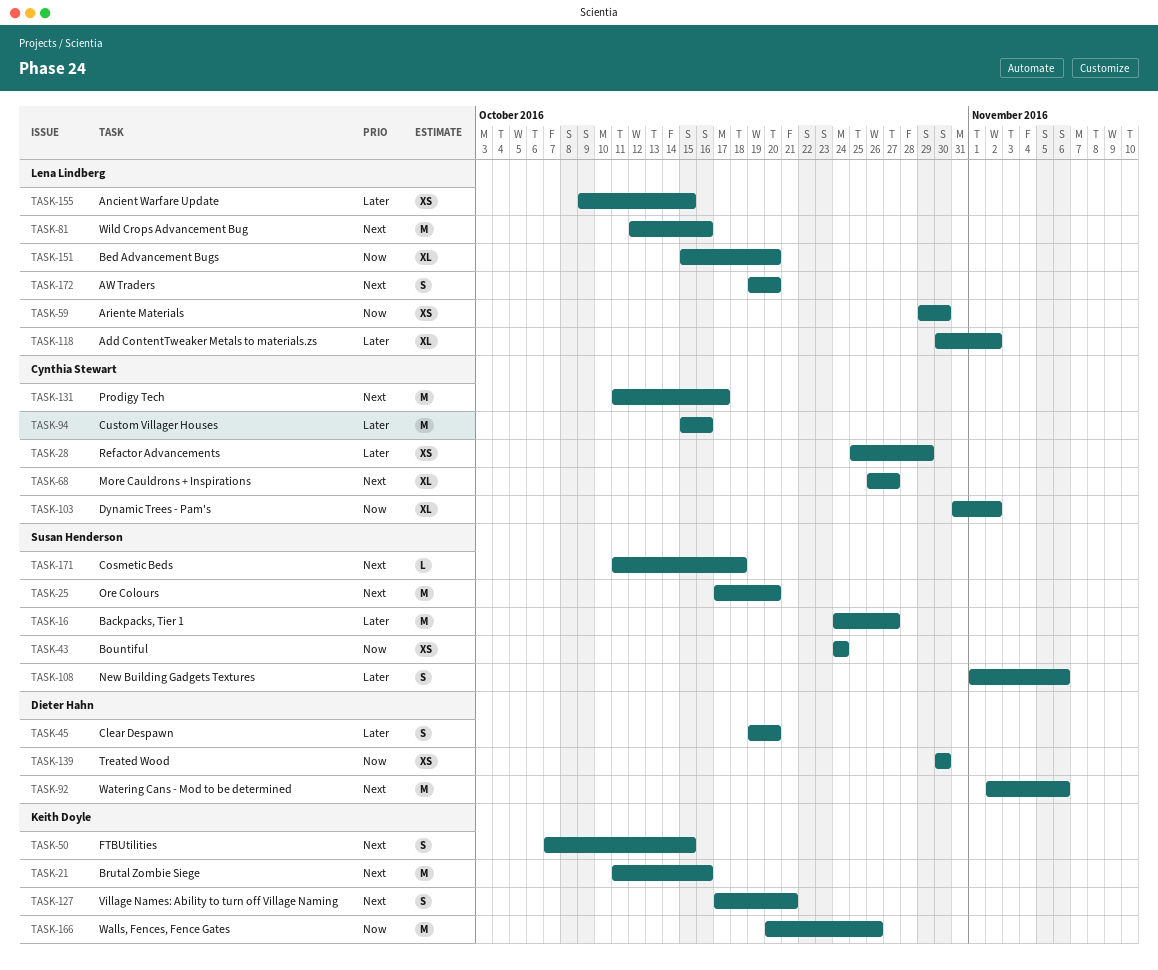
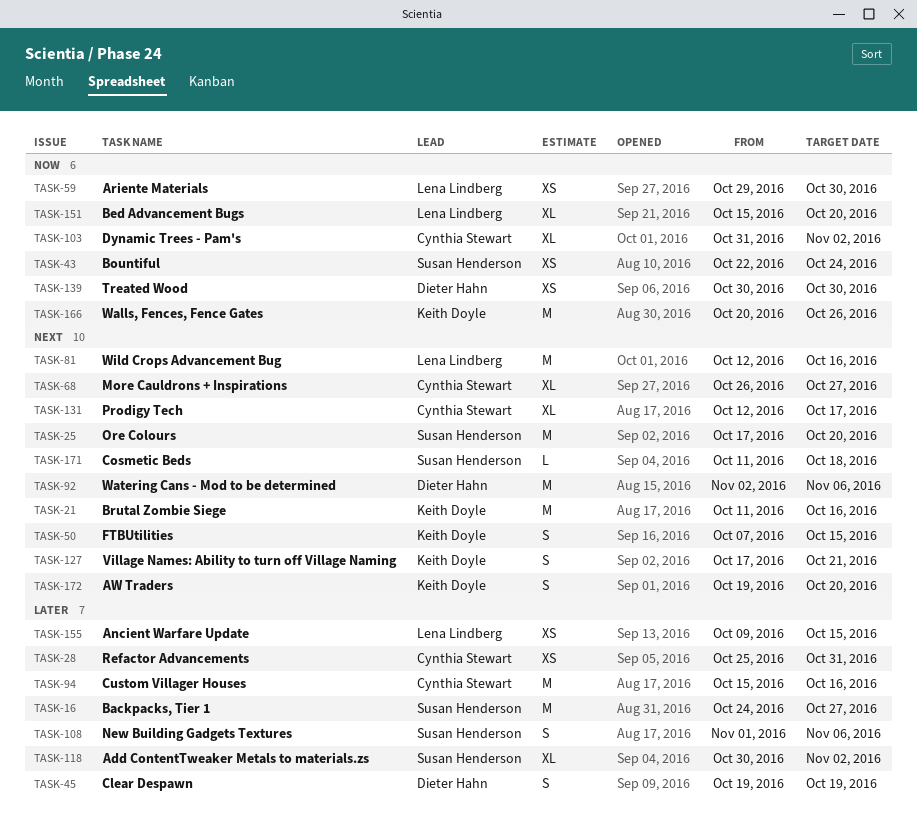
TASK-28, due: Oct 29 -> Oct 31
TASK-43, start: Oct 24 -> Oct 22
TASK-45, due: Oct 20 -> Oct 19
TASK-118, owner: Lena Lindberg -> Susan Henderson
TASK-131, estimate: M -> XL
TASK-131, start: Oct 11 -> Oct 12
TASK-172, owner: Lena Lindberg -> Keith Doyle

